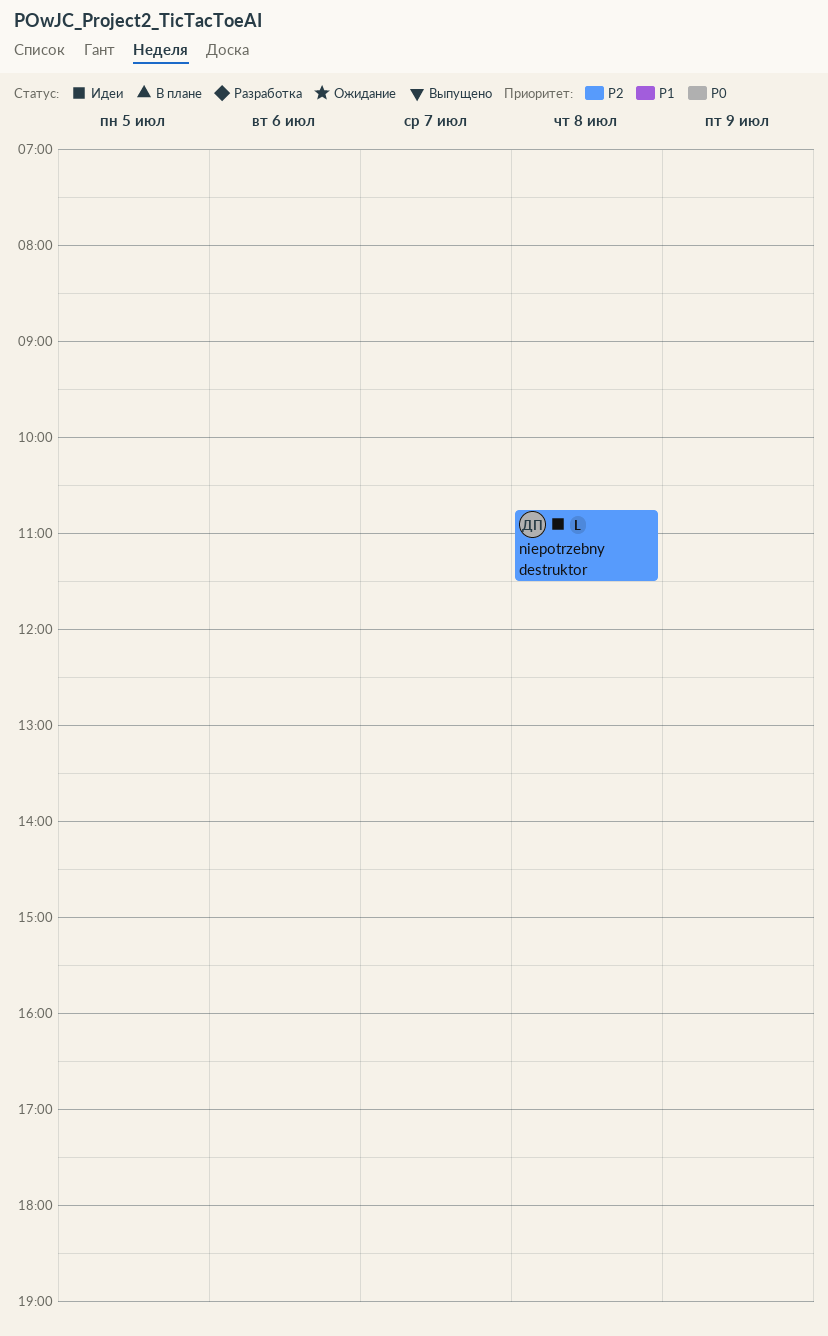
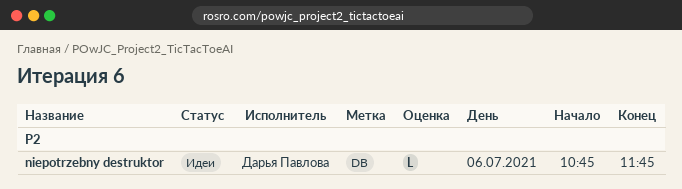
niepotrzebny destruktor, day: Jul 8 -> Jul 6
niepotrzebny destruktor, ends: 11:30 -> 11:45

